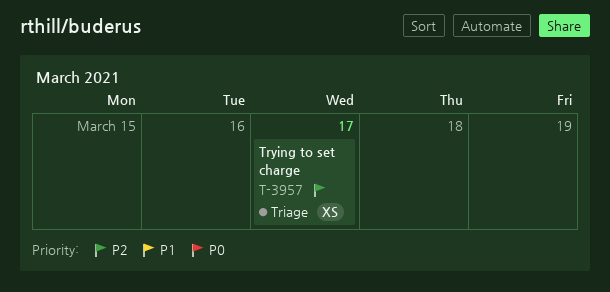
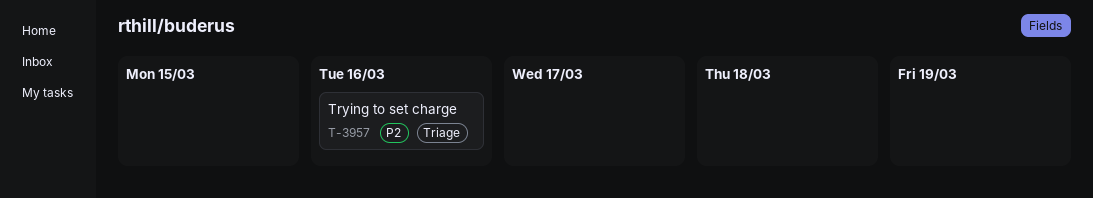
T-3957, due: Mar 17 -> Mar 16

